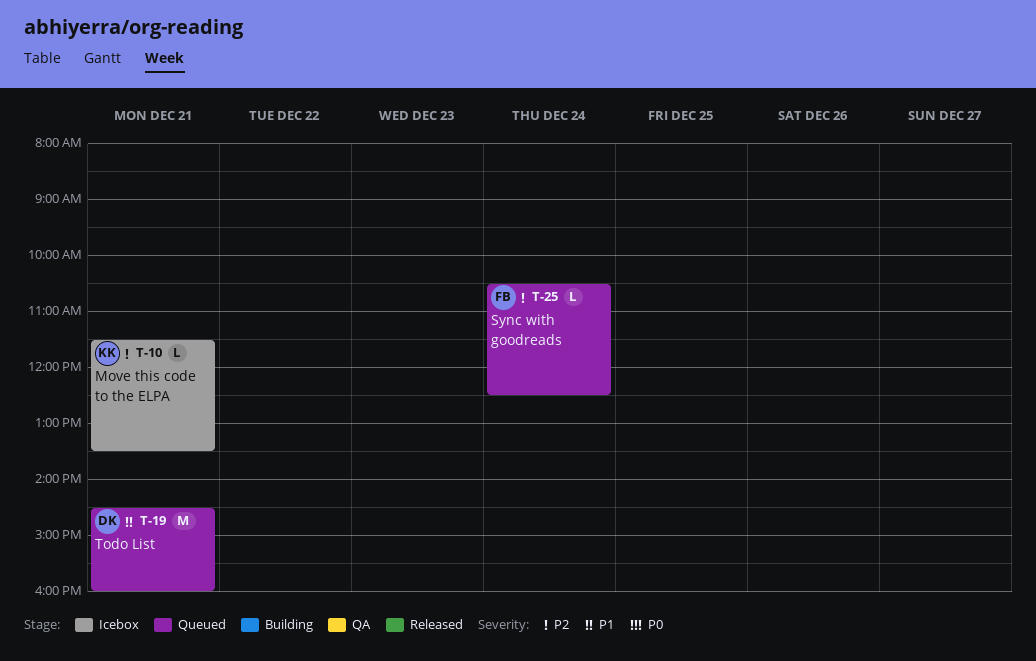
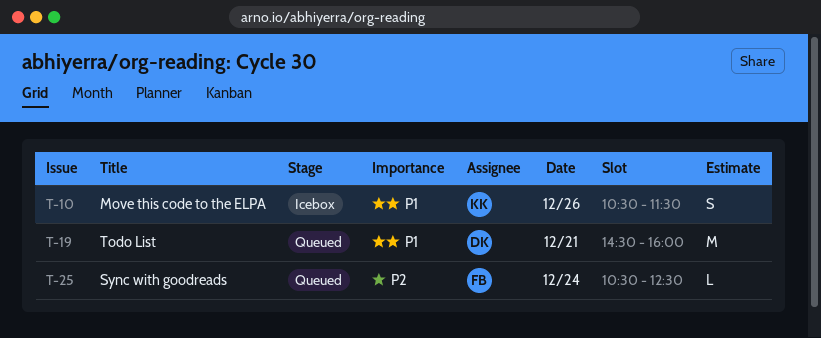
T-10, priority: P2 -> P1
T-10, estimate: L -> S
T-10, day: Dec 21 -> Dec 26
T-10, begins: 11:30 -> 10:30
T-10, ends: 13:30 -> 11:30

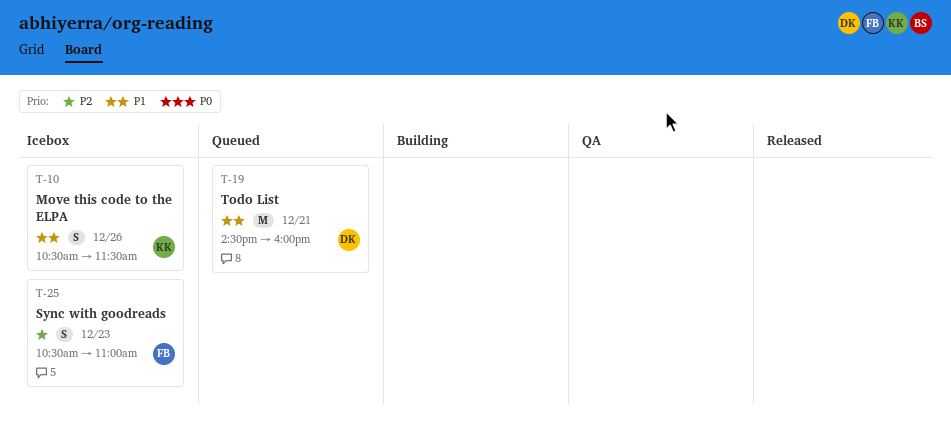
T-25, status: Queued -> Icebox
T-25, estimate: L -> S
T-25, day: Dec 24 -> Dec 23
T-25, ends: 12:30 -> 11:00

